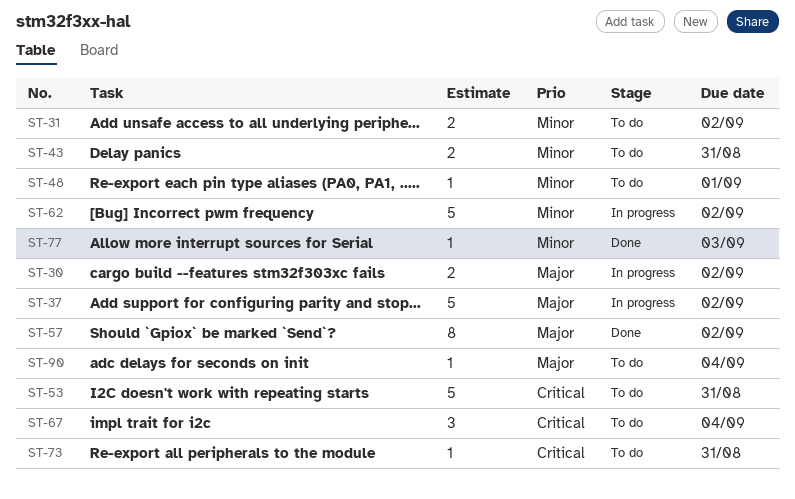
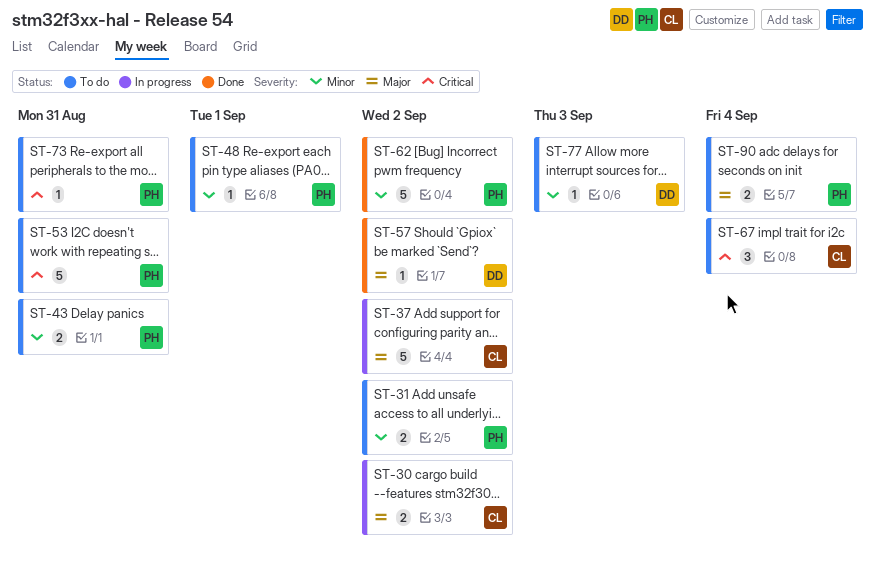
ST-57, estimate: 8 -> 1
ST-62, status: In progress -> Done
ST-77, status: Done -> To do
ST-90, estimate: 1 -> 2

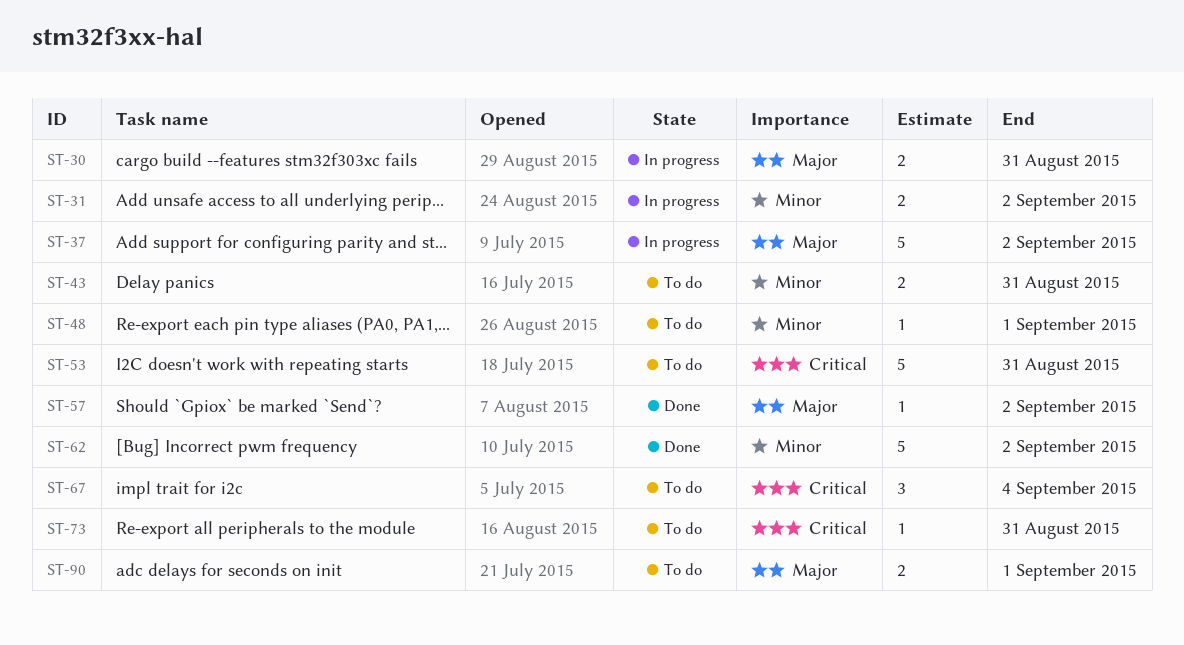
ST-30, due: Sep 2 -> Aug 31
ST-31, status: To do -> In progress
ST-77: present -> none
ST-90, due: Sep 4 -> Sep 1

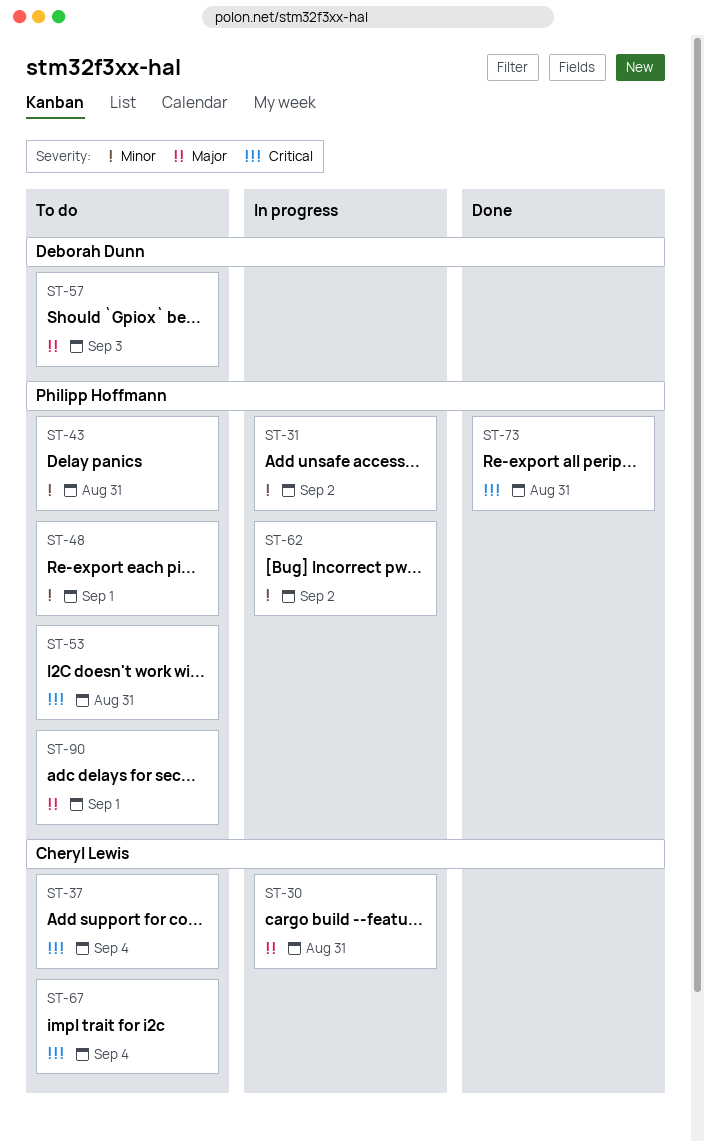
ST-37, status: In progress -> To do
ST-37, priority: Major -> Critical
ST-37, due: Sep 2 -> Sep 4
ST-57, status: Done -> To do
ST-57, due: Sep 2 -> Sep 3
ST-62, status: Done -> In progress
ST-73, status: To do -> Done

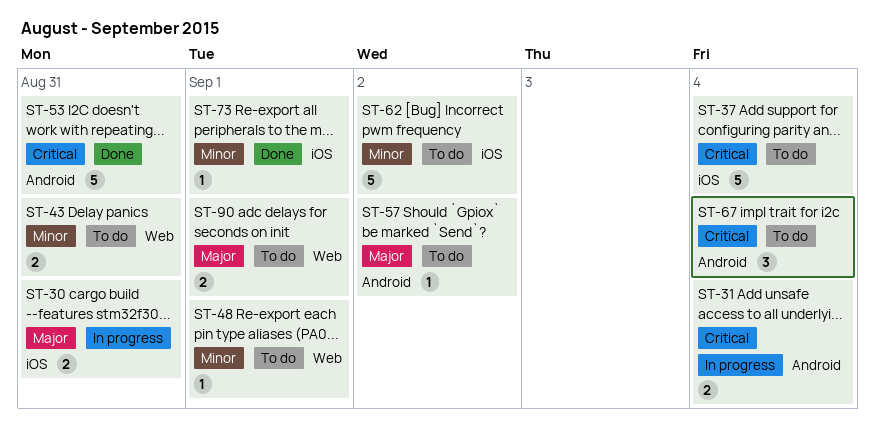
ST-31, priority: Minor -> Critical
ST-31, due: Sep 2 -> Sep 4
ST-53, status: To do -> Done
ST-57, due: Sep 3 -> Sep 2
ST-62, status: In progress -> To do
ST-73, priority: Critical -> Minor
ST-73, due: Aug 31 -> Sep 1

